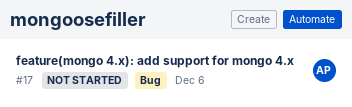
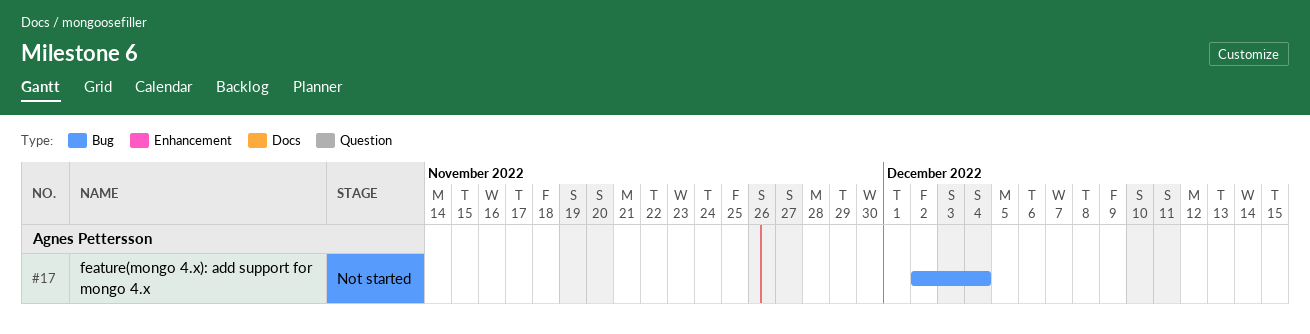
#17, due: Dec 6 -> Dec 4

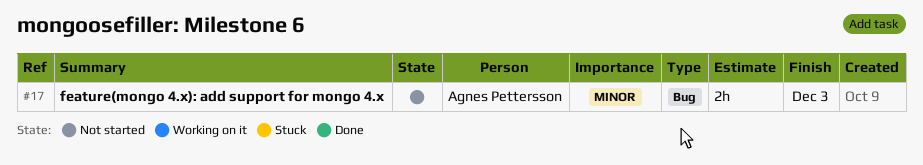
#17, due: Dec 4 -> Dec 3

